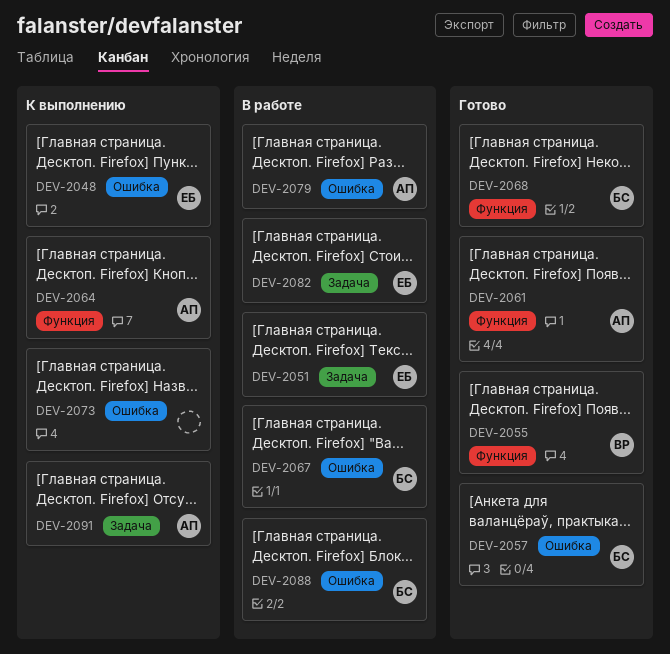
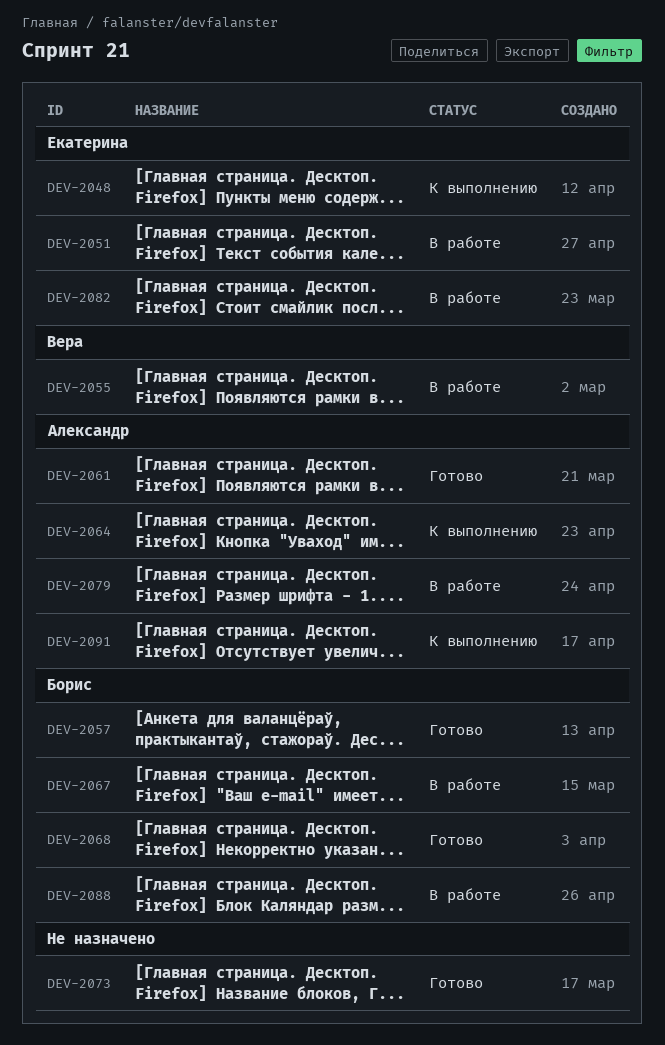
DEV-2055, status: Готово -> В работе
DEV-2073, status: К выполнению -> Готово

